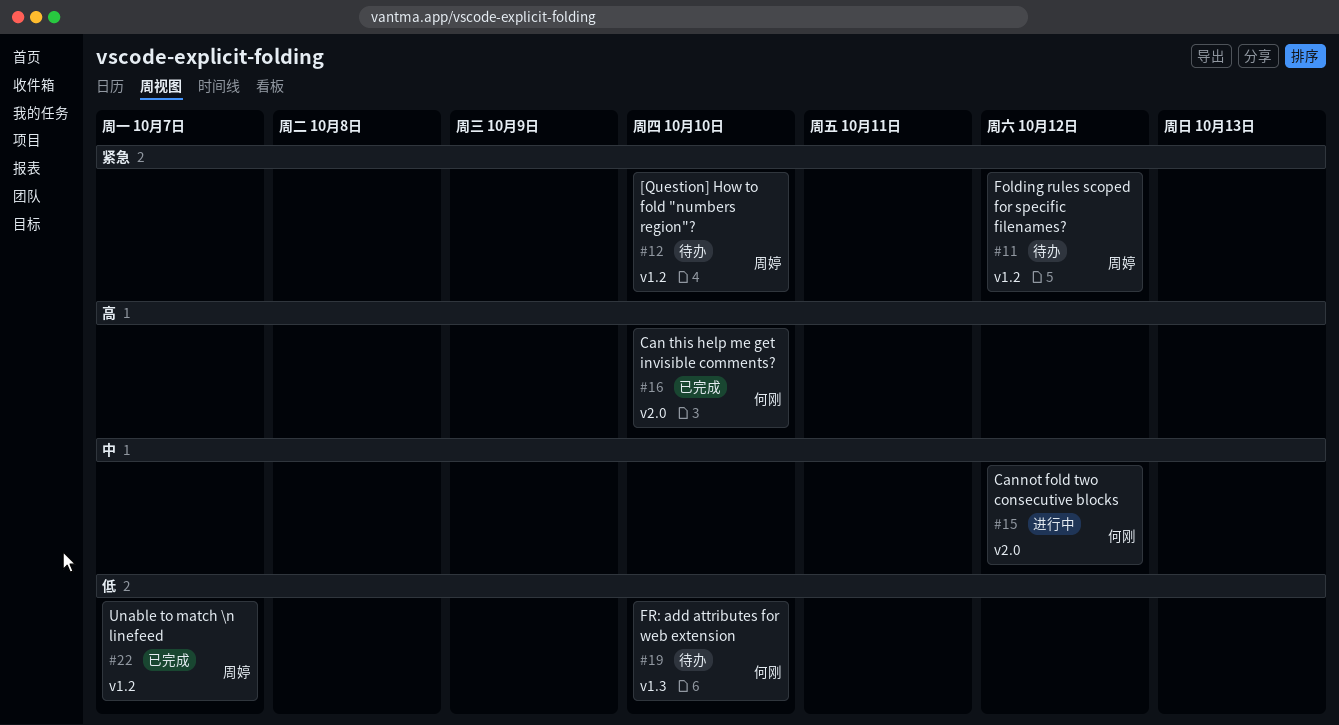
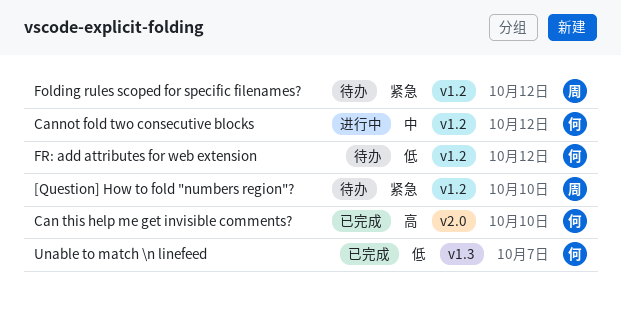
Cannot fold two consecutive blocks, label: v2.0 -> v1.2
FR: add attributes for web extension, label: v1.3 -> v1.2
FR: add attributes for web extension, due: Oct 10 -> Oct 12
Unable to match \n linefeed, owner: 周婷 -> 何刚
Unable to match \n linefeed, label: v1.2 -> v1.3

